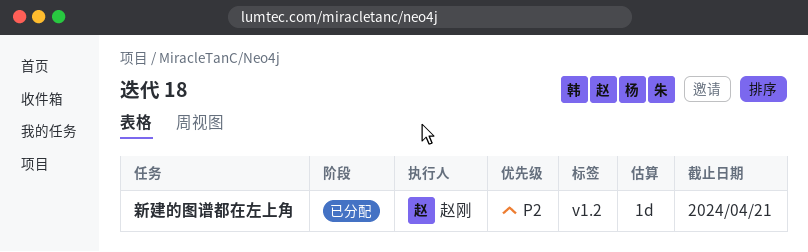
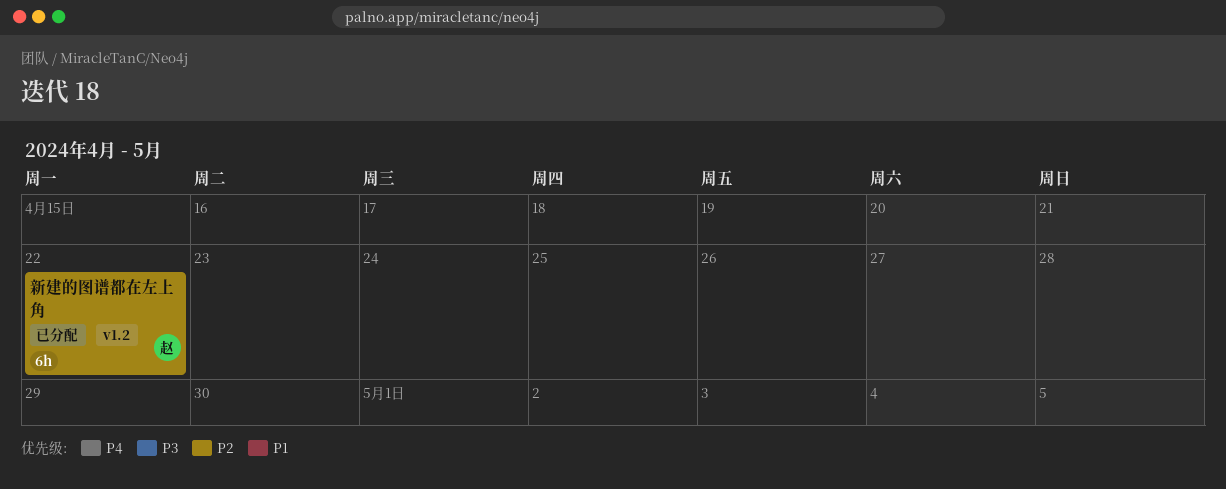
新建的图谱都在左上角, estimate: 1d -> 6h
新建的图谱都在左上角, due: Apr 21 -> Apr 22

